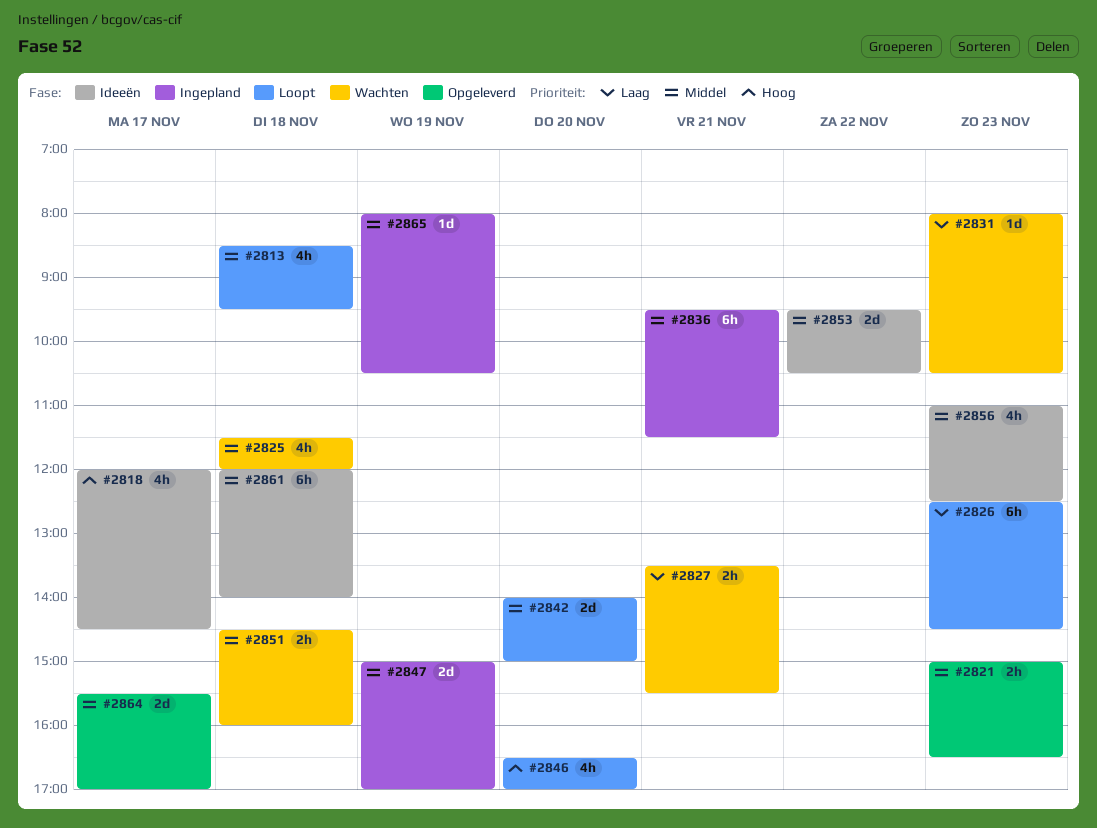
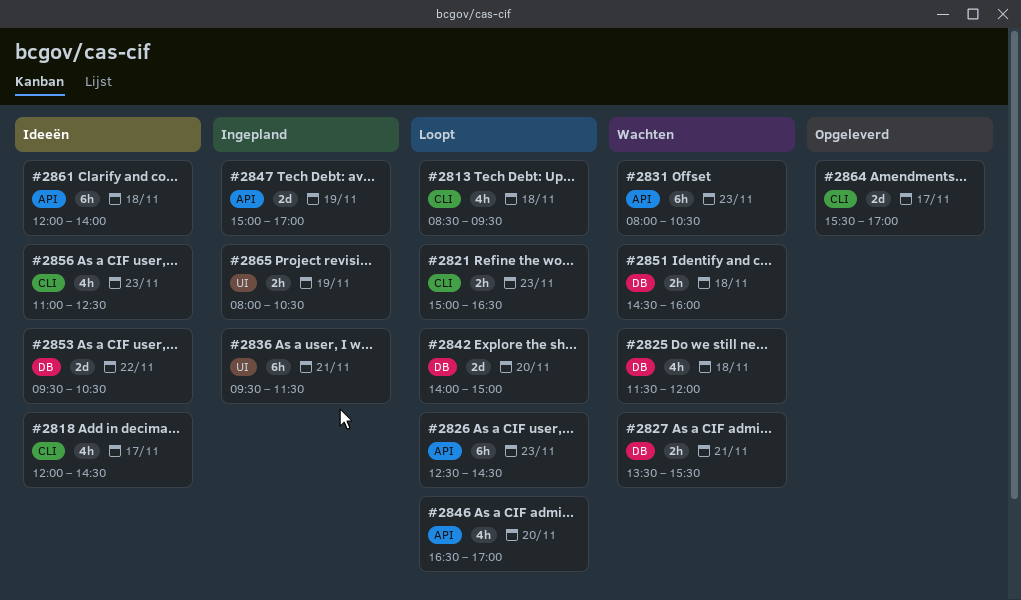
#2821, status: Opgeleverd -> Loopt
#2831, estimate: 1d -> 6h
#2865, estimate: 1d -> 2h

